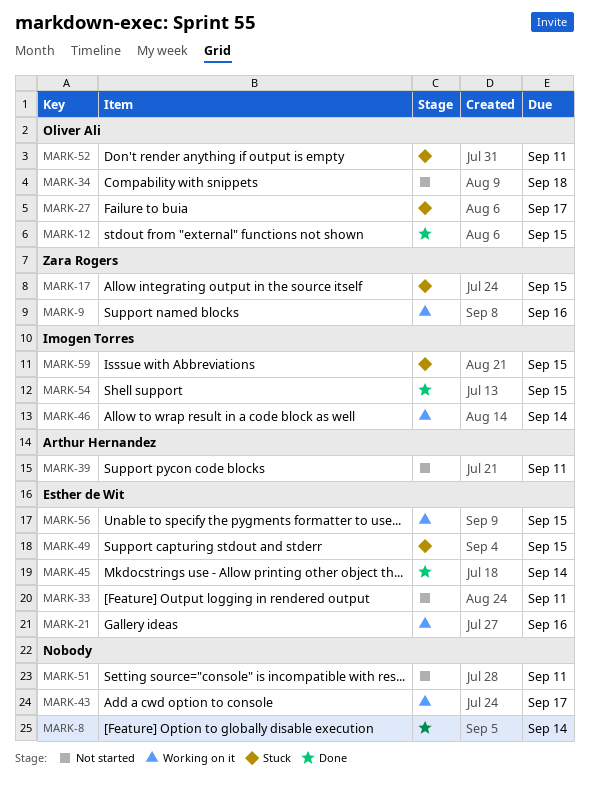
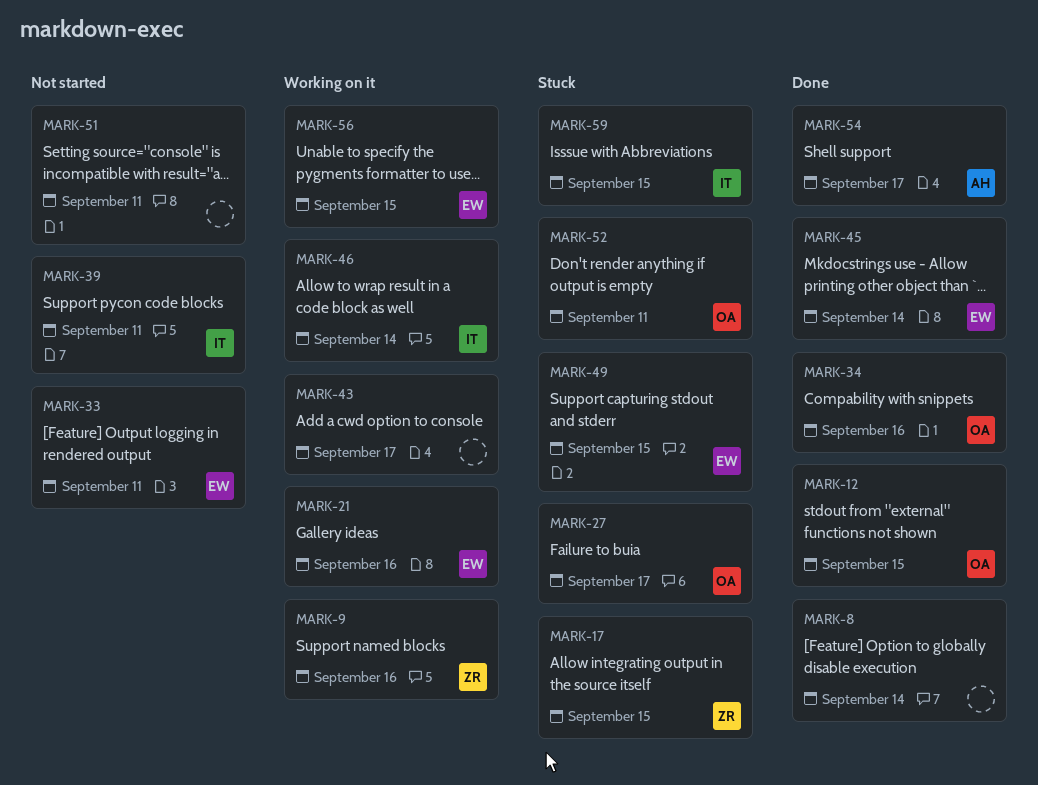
MARK-34, status: Not started -> Done
MARK-34, due: Sep 18 -> Sep 16
MARK-39, owner: Arthur Hernandez -> Imogen Torres
MARK-54, owner: Imogen Torres -> Arthur Hernandez
MARK-54, due: Sep 15 -> Sep 17

